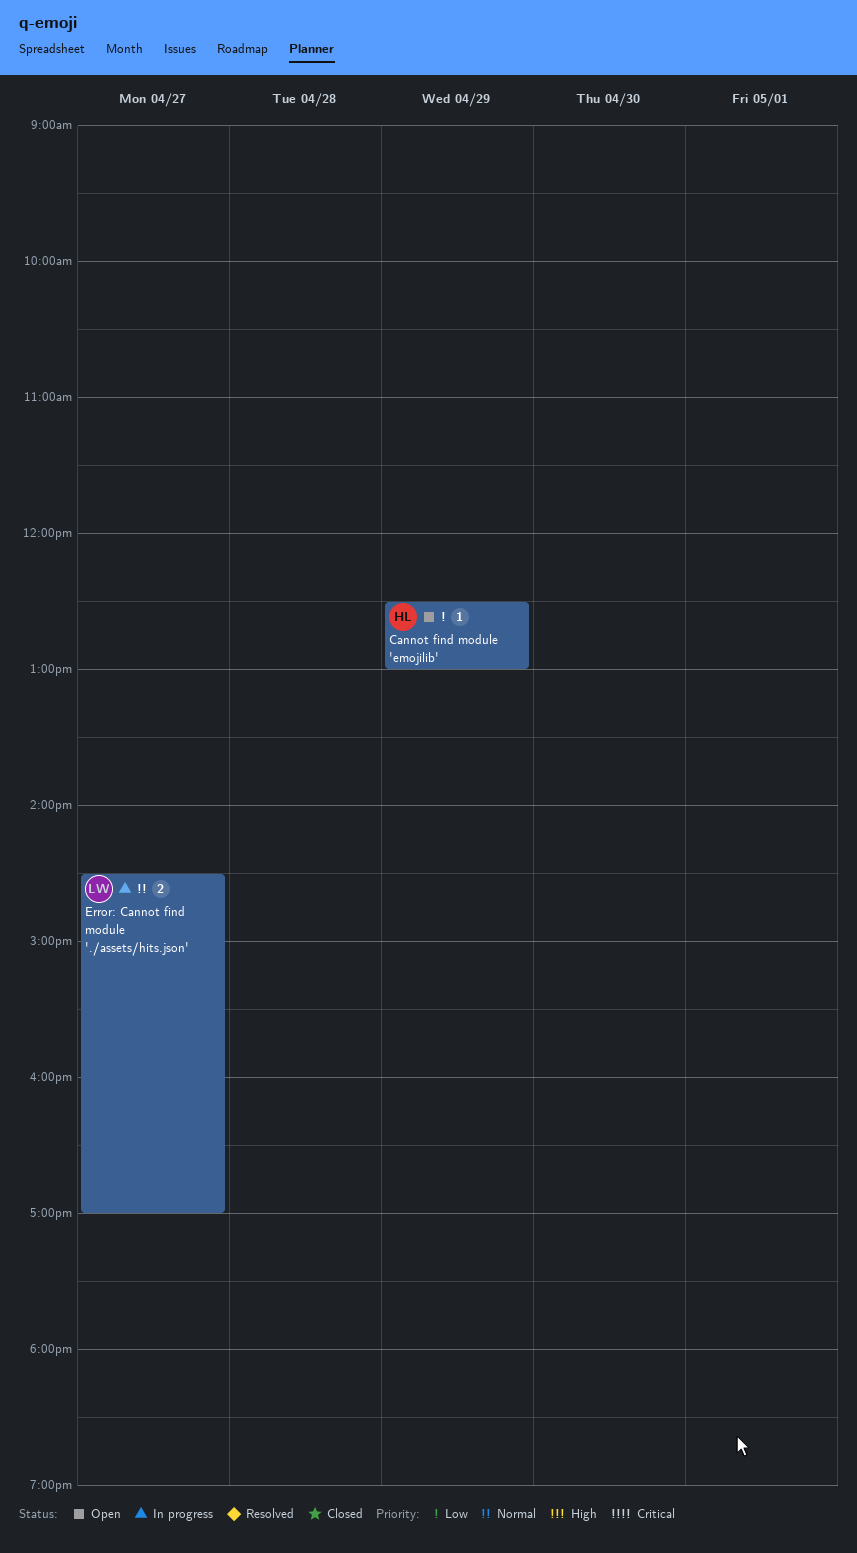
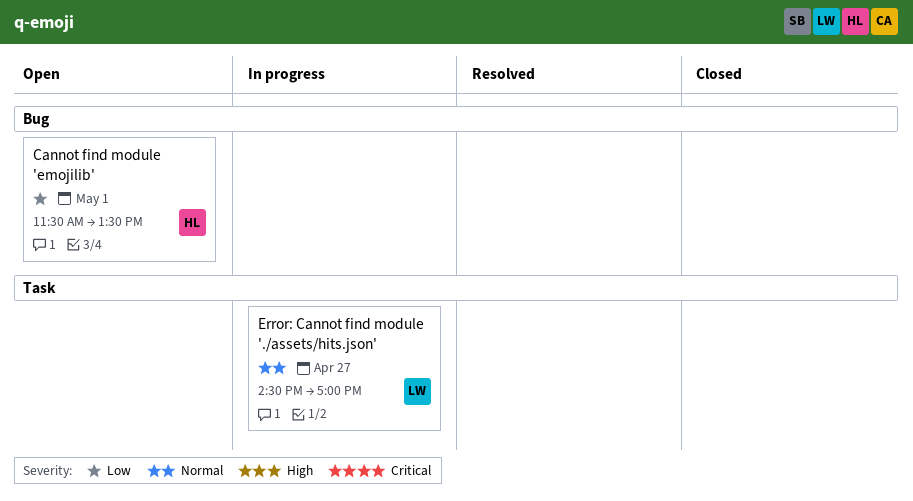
Cannot find module 'emojilib', day: Apr 29 -> May 1
Cannot find module 'emojilib', begins: 12:30 -> 11:30
Cannot find module 'emojilib', ends: 13:00 -> 13:30

